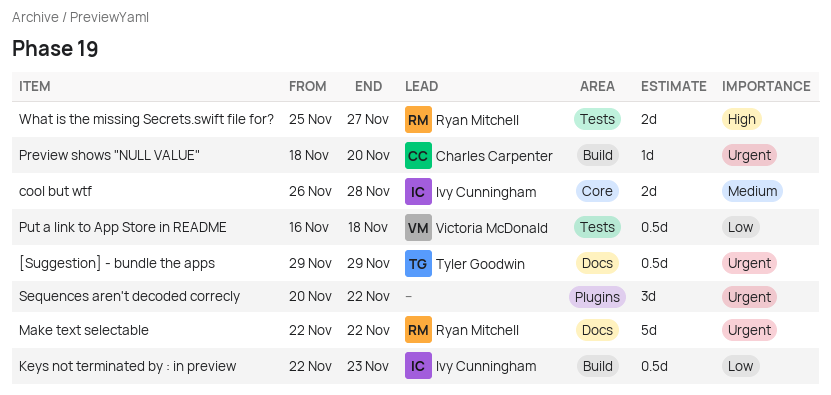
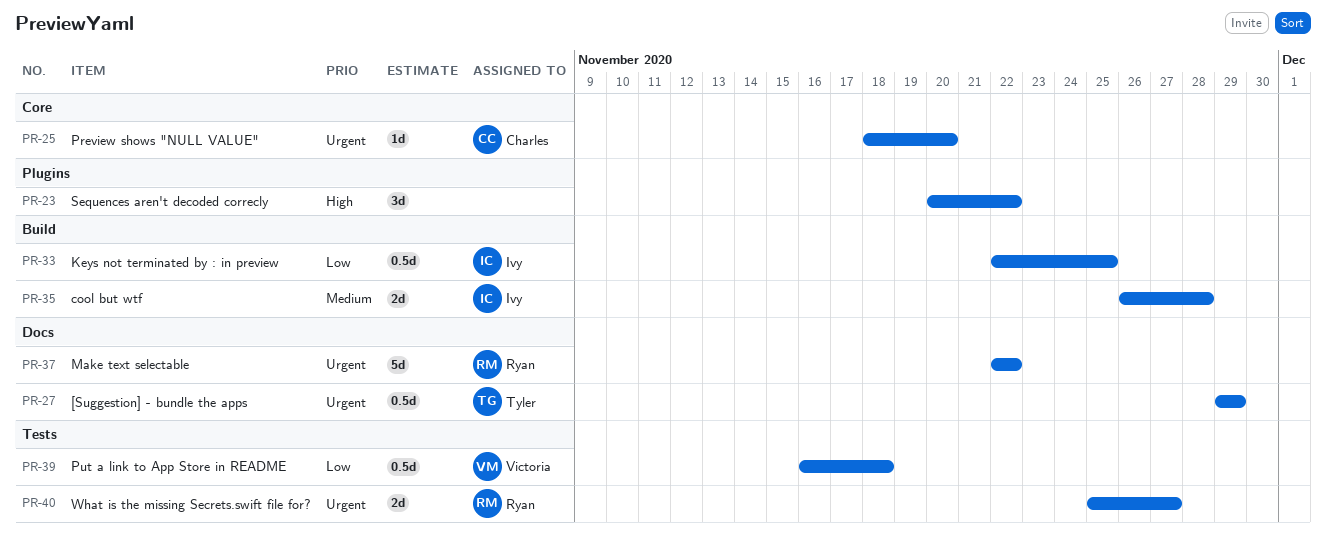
cool but wtf, label: Core -> Build
Keys not terminated by : in preview, due: Nov 23 -> Nov 25
Preview shows "NULL VALUE", label: Build -> Core
Sequences aren't decoded correcly, priority: Urgent -> High
What is the missing Secrets.swift file for?, priority: High -> Urgent

